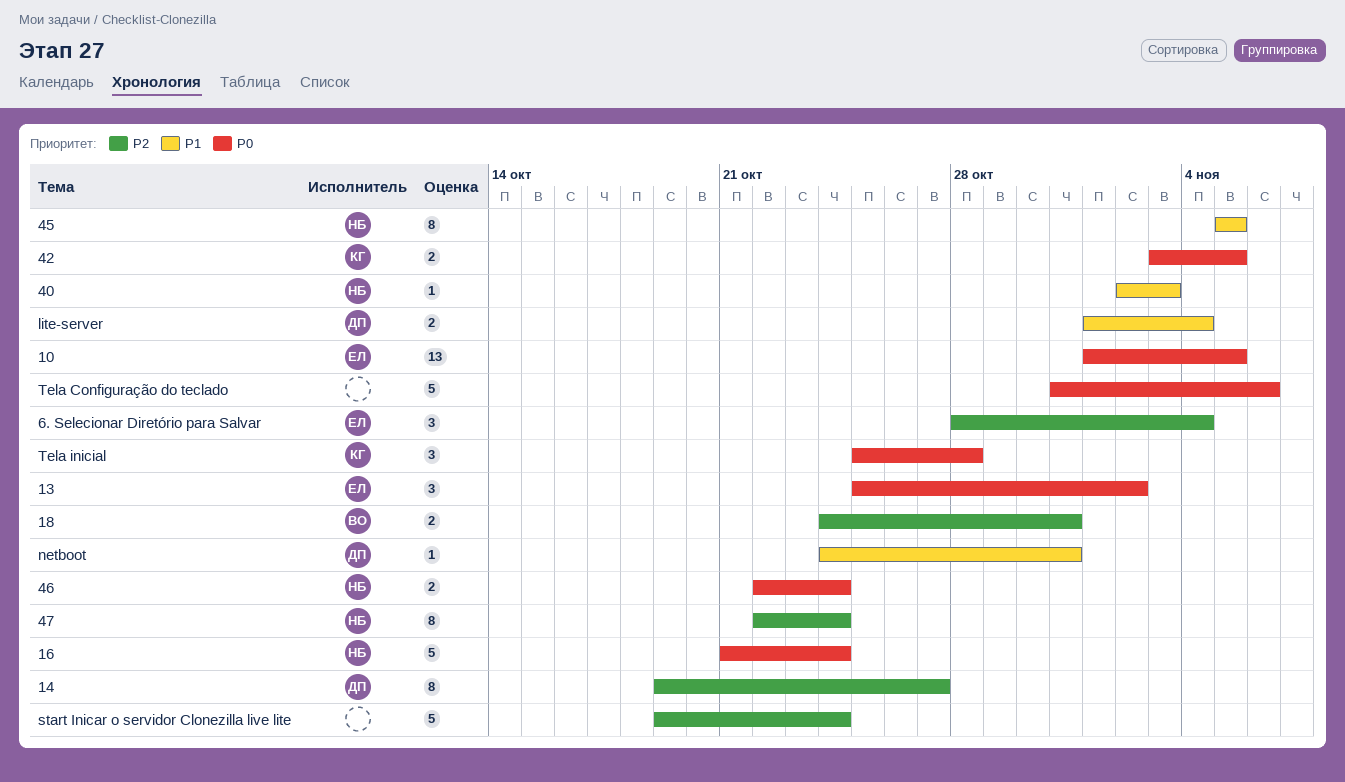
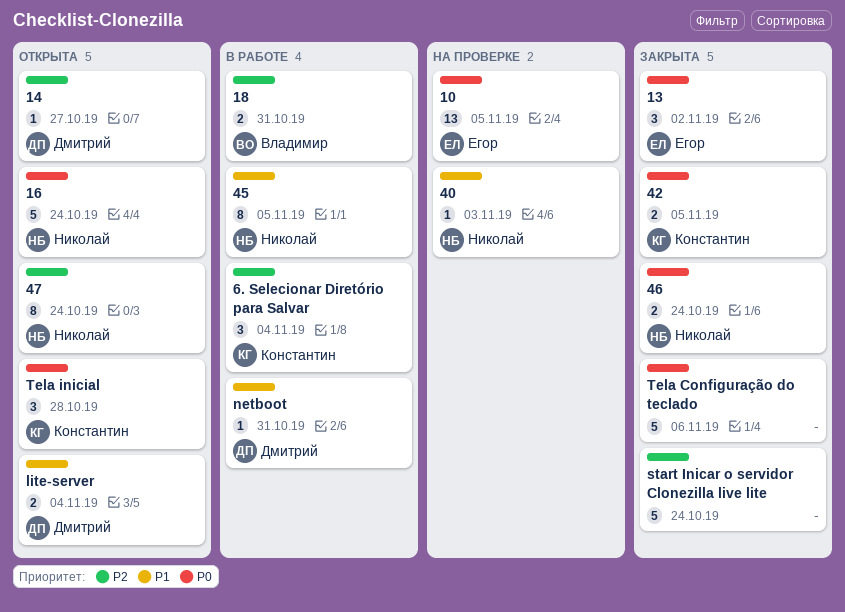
14, estimate: 8 -> 1
6. Selecionar Diretório para Salvar, owner: Егор -> Константин

